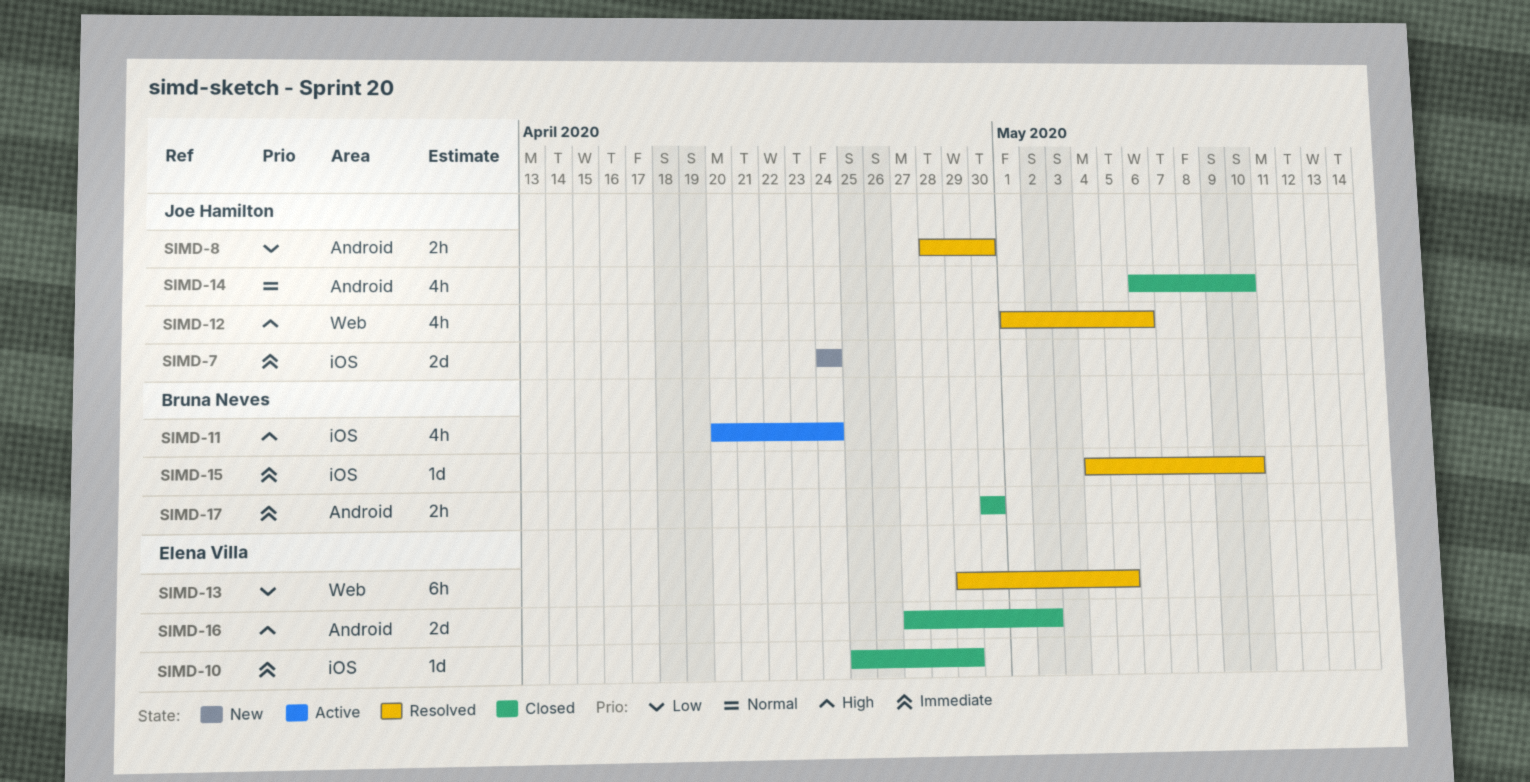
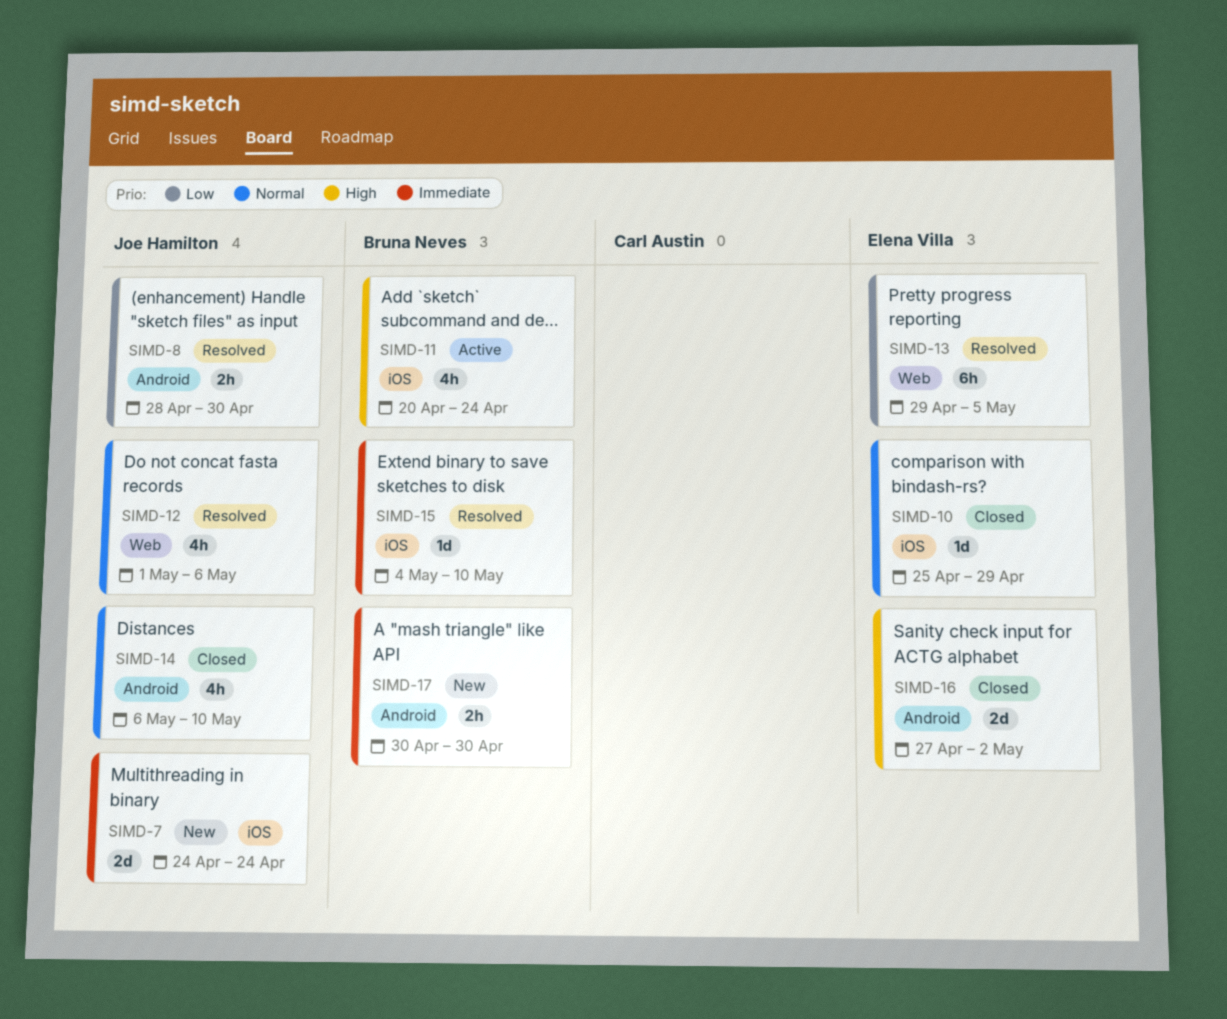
SIMD-10, priority: Immediate -> Normal
SIMD-12, priority: High -> Normal
SIMD-17, status: Closed -> New

